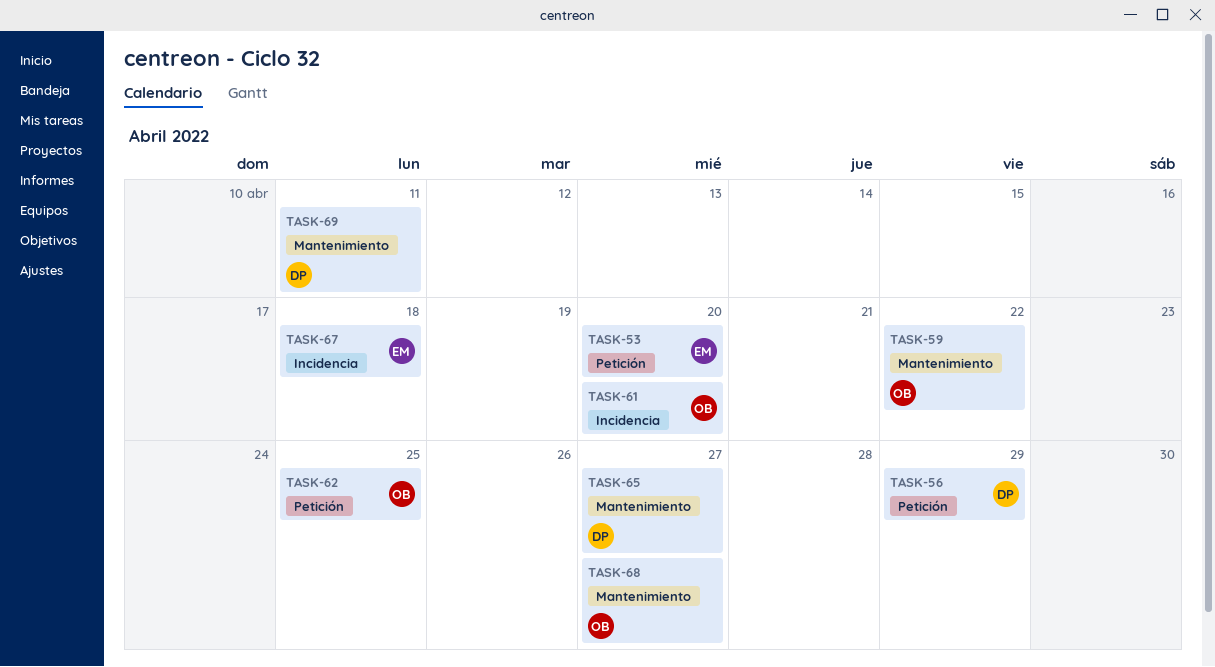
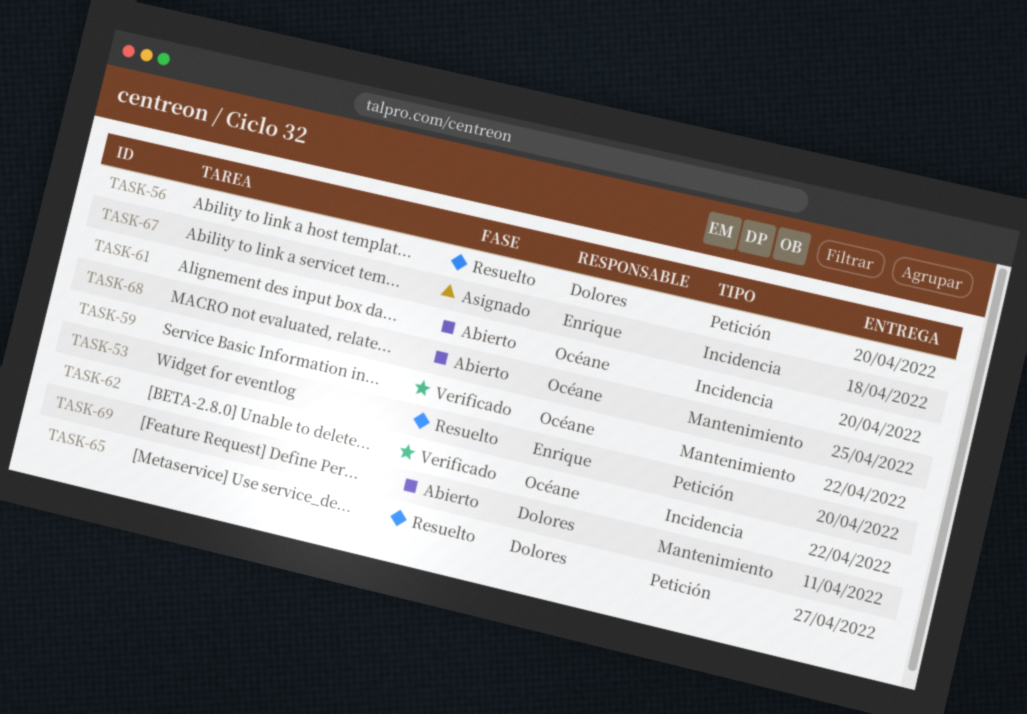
TASK-56, due: Apr 29 -> Apr 20
TASK-62, label: Petición -> Incidencia
TASK-62, due: Apr 25 -> Apr 22
TASK-65, label: Mantenimiento -> Petición
TASK-68, due: Apr 27 -> Apr 25

